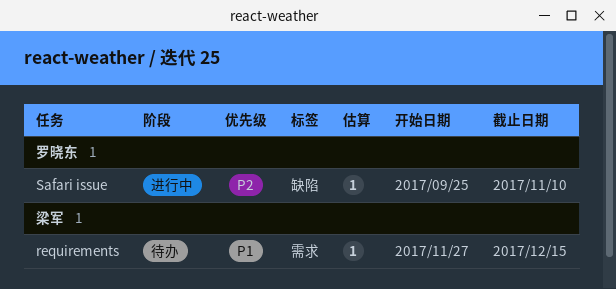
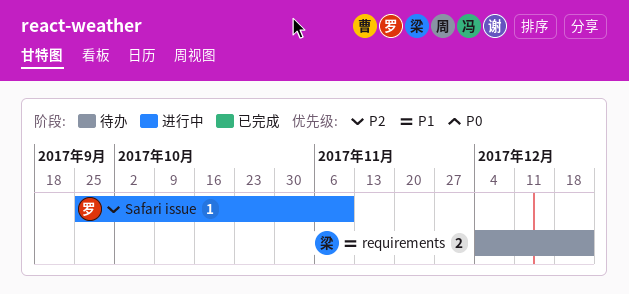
requirements, estimate: 1 -> 2
requirements, start: Nov 27 -> Dec 4
requirements, due: Dec 15 -> Dec 22

